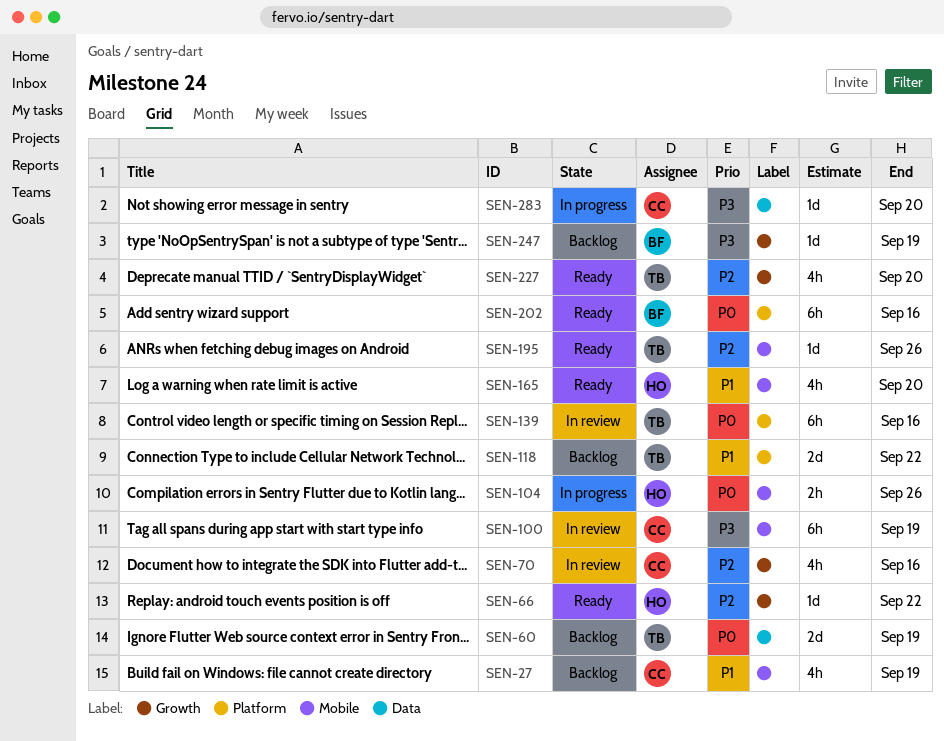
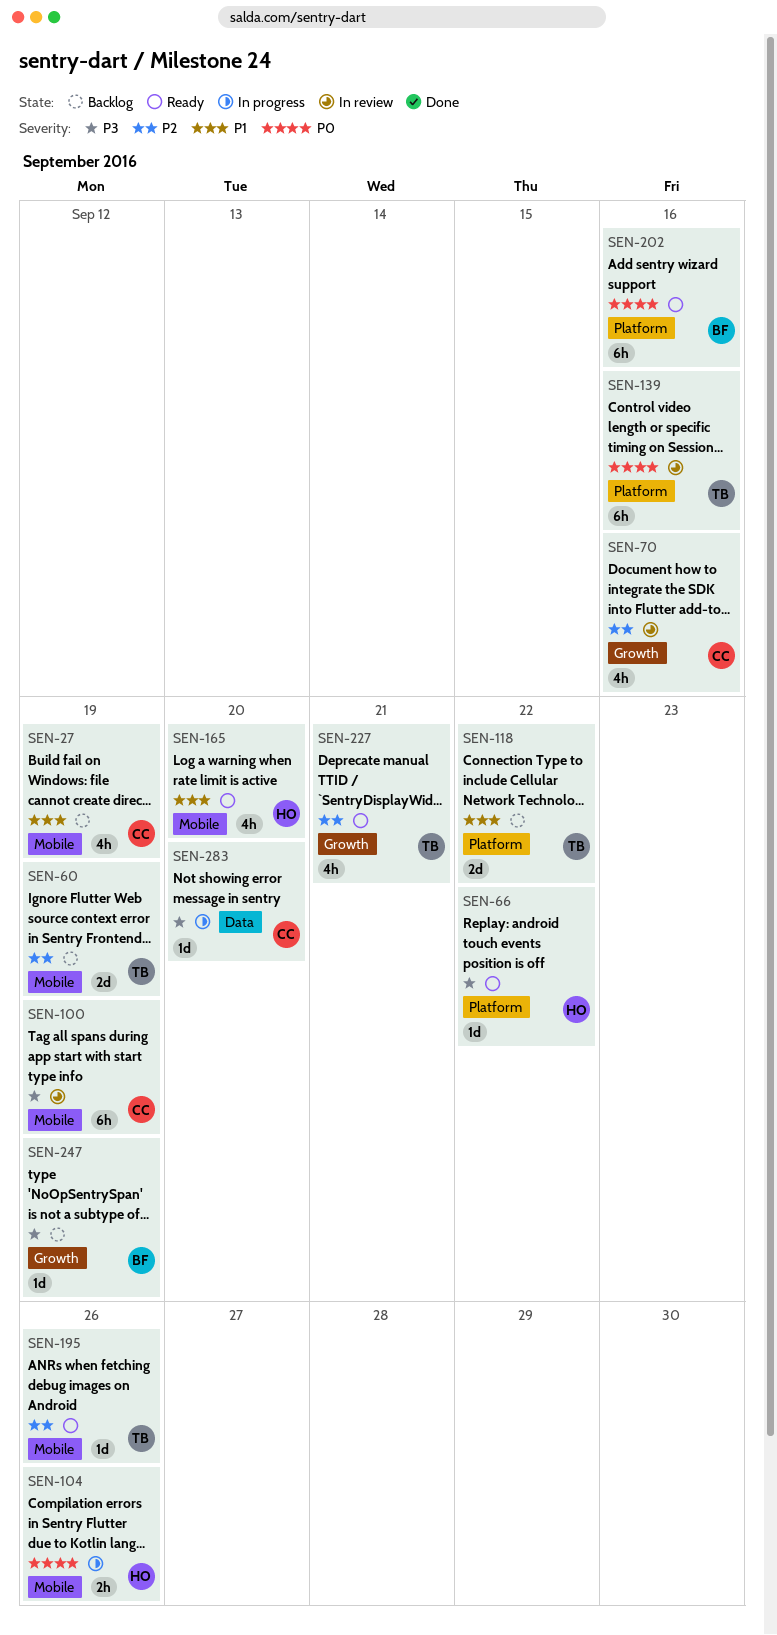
SEN-60, priority: P0 -> P2
SEN-60, label: Data -> Mobile
SEN-66, priority: P2 -> P3
SEN-66, label: Growth -> Platform
SEN-227, due: Sep 20 -> Sep 21

